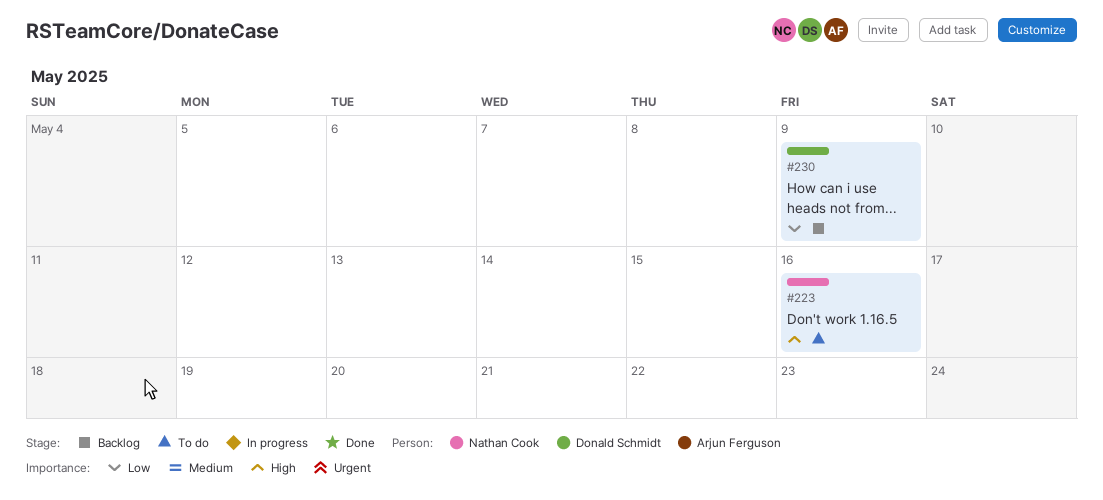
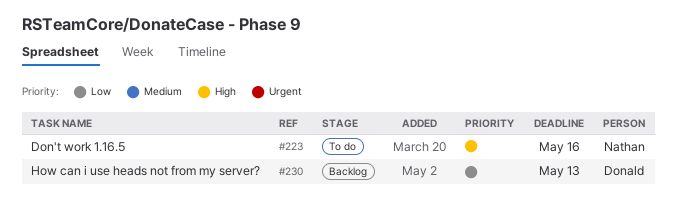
#230, due: May 9 -> May 13

